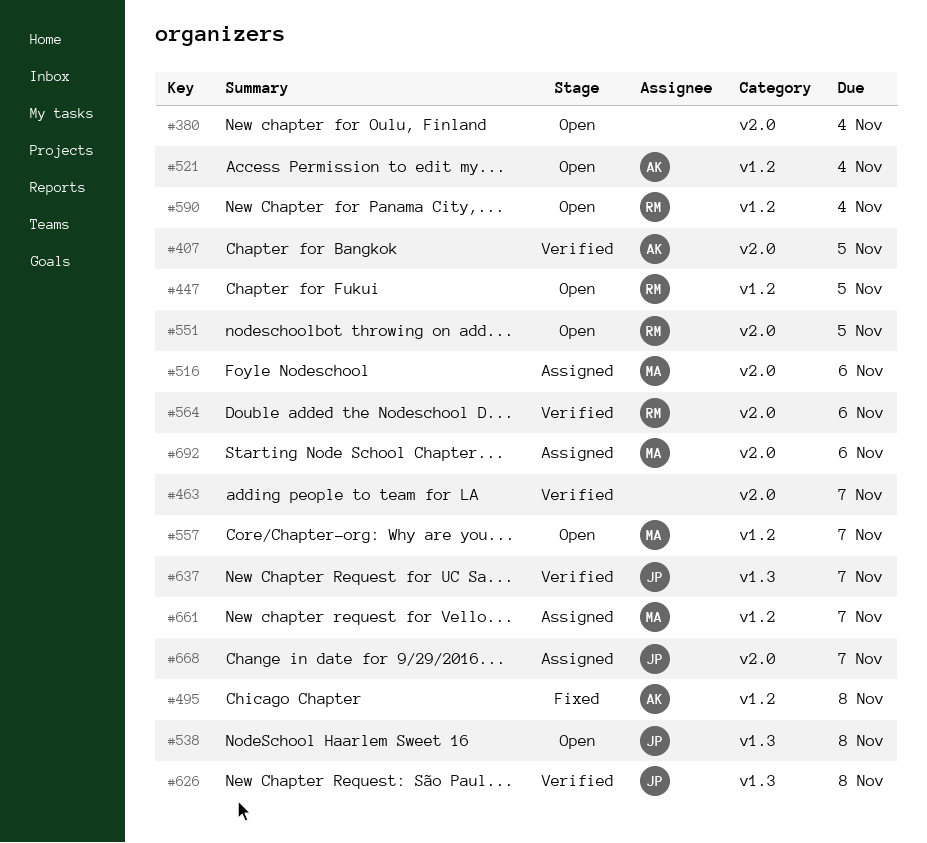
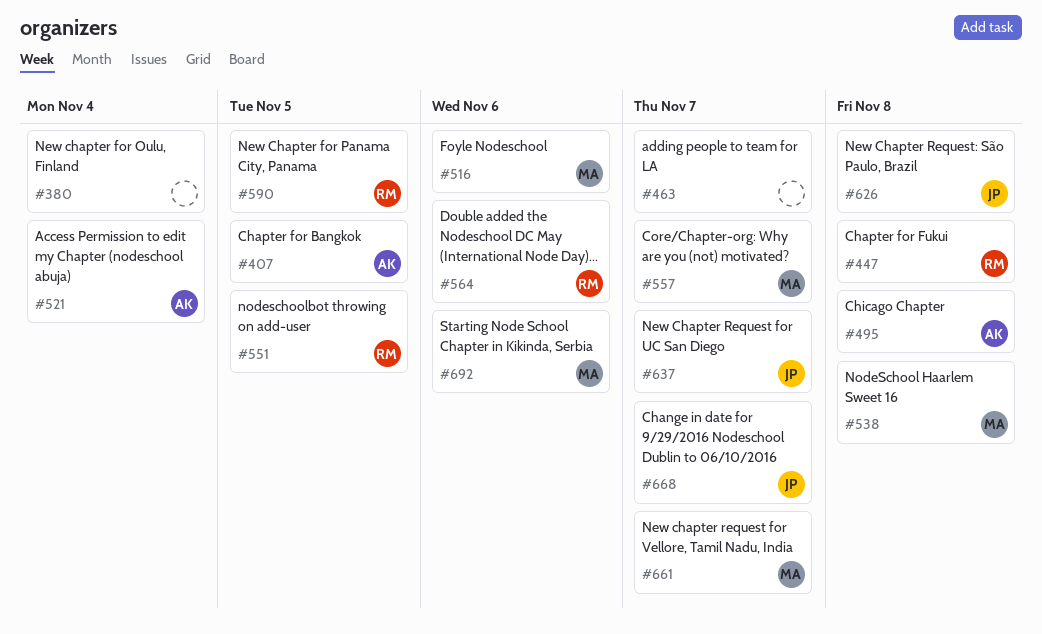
#447, due: Nov 5 -> Nov 8
#538, owner: JP -> MA
#590, due: Nov 4 -> Nov 5

